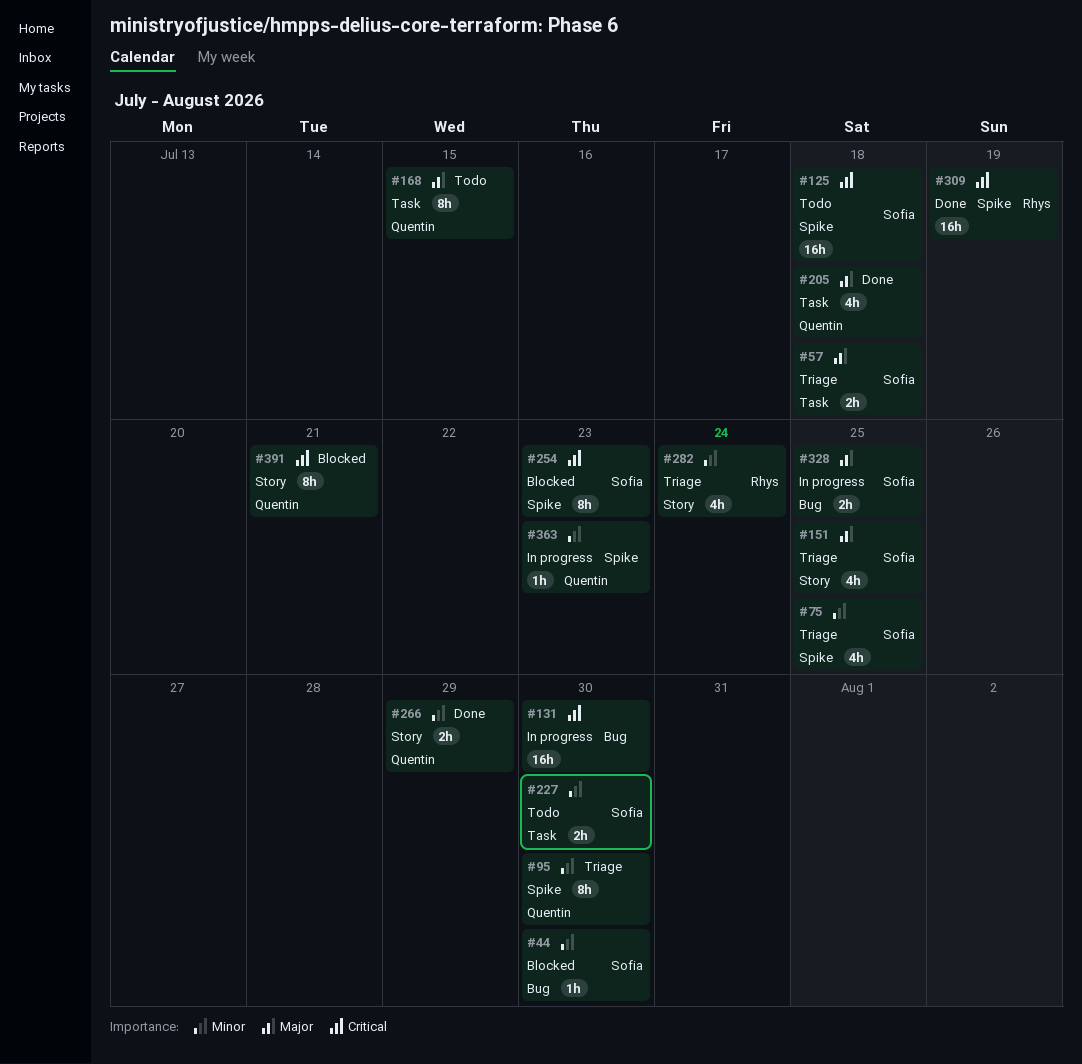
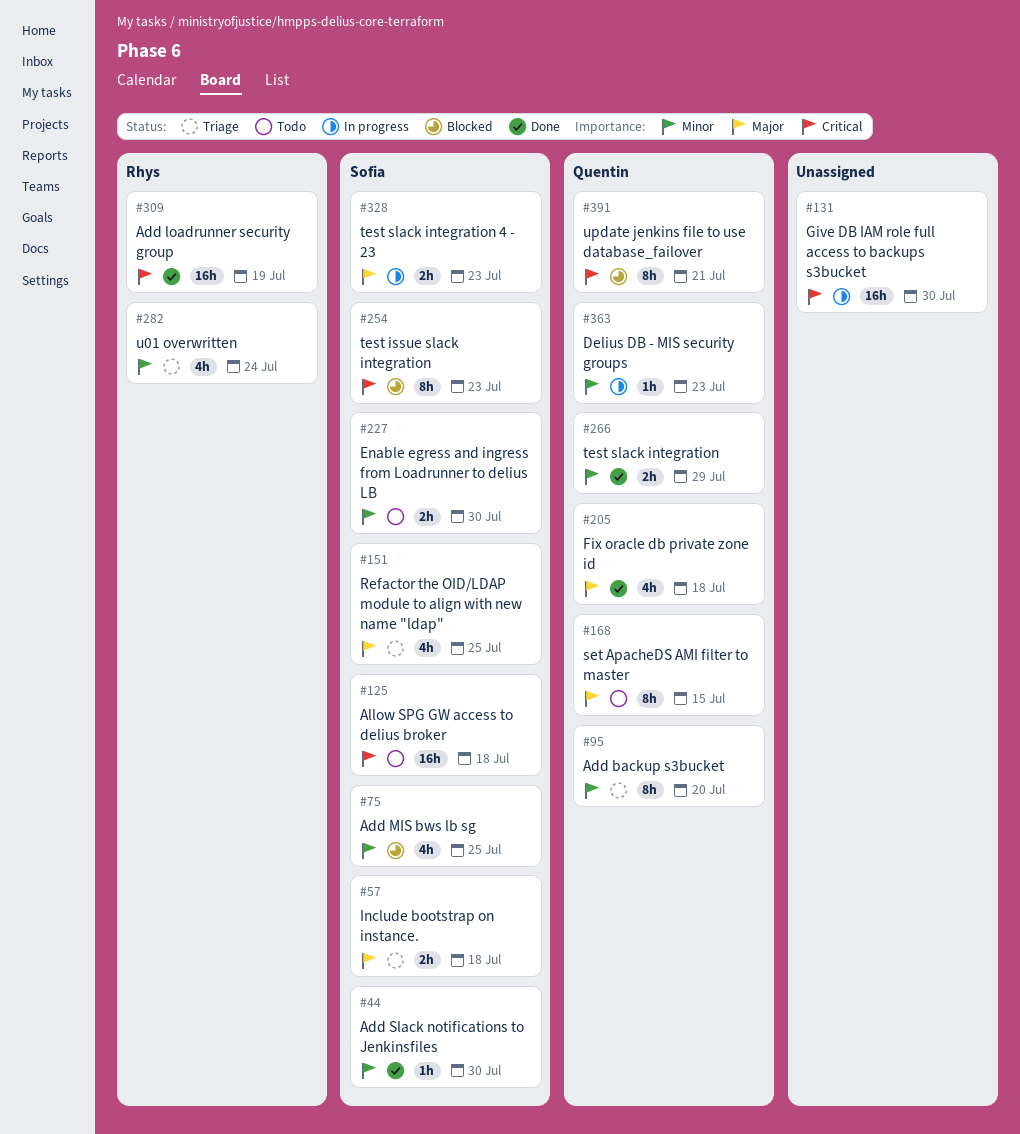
#44, status: Blocked -> Done
#75, status: Triage -> Blocked
#95, due: Jul 30 -> Jul 20
#328, due: Jul 25 -> Jul 23

